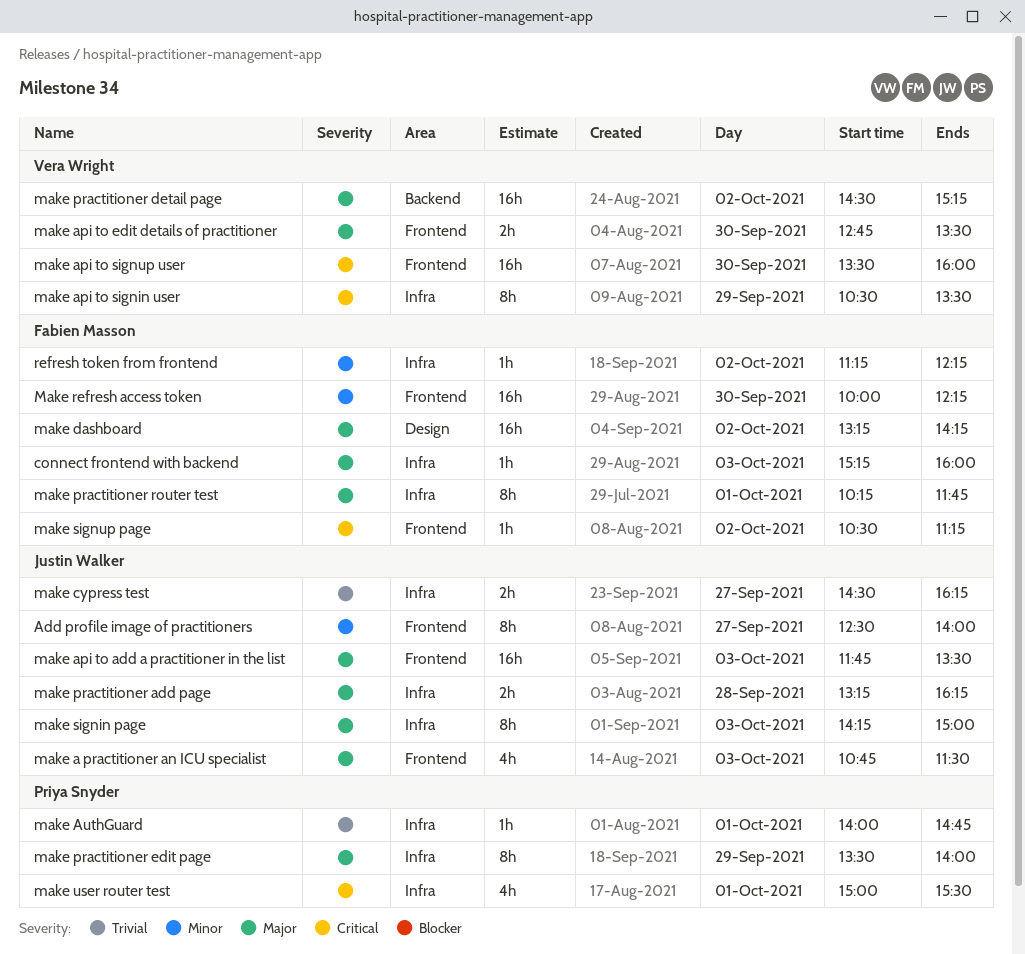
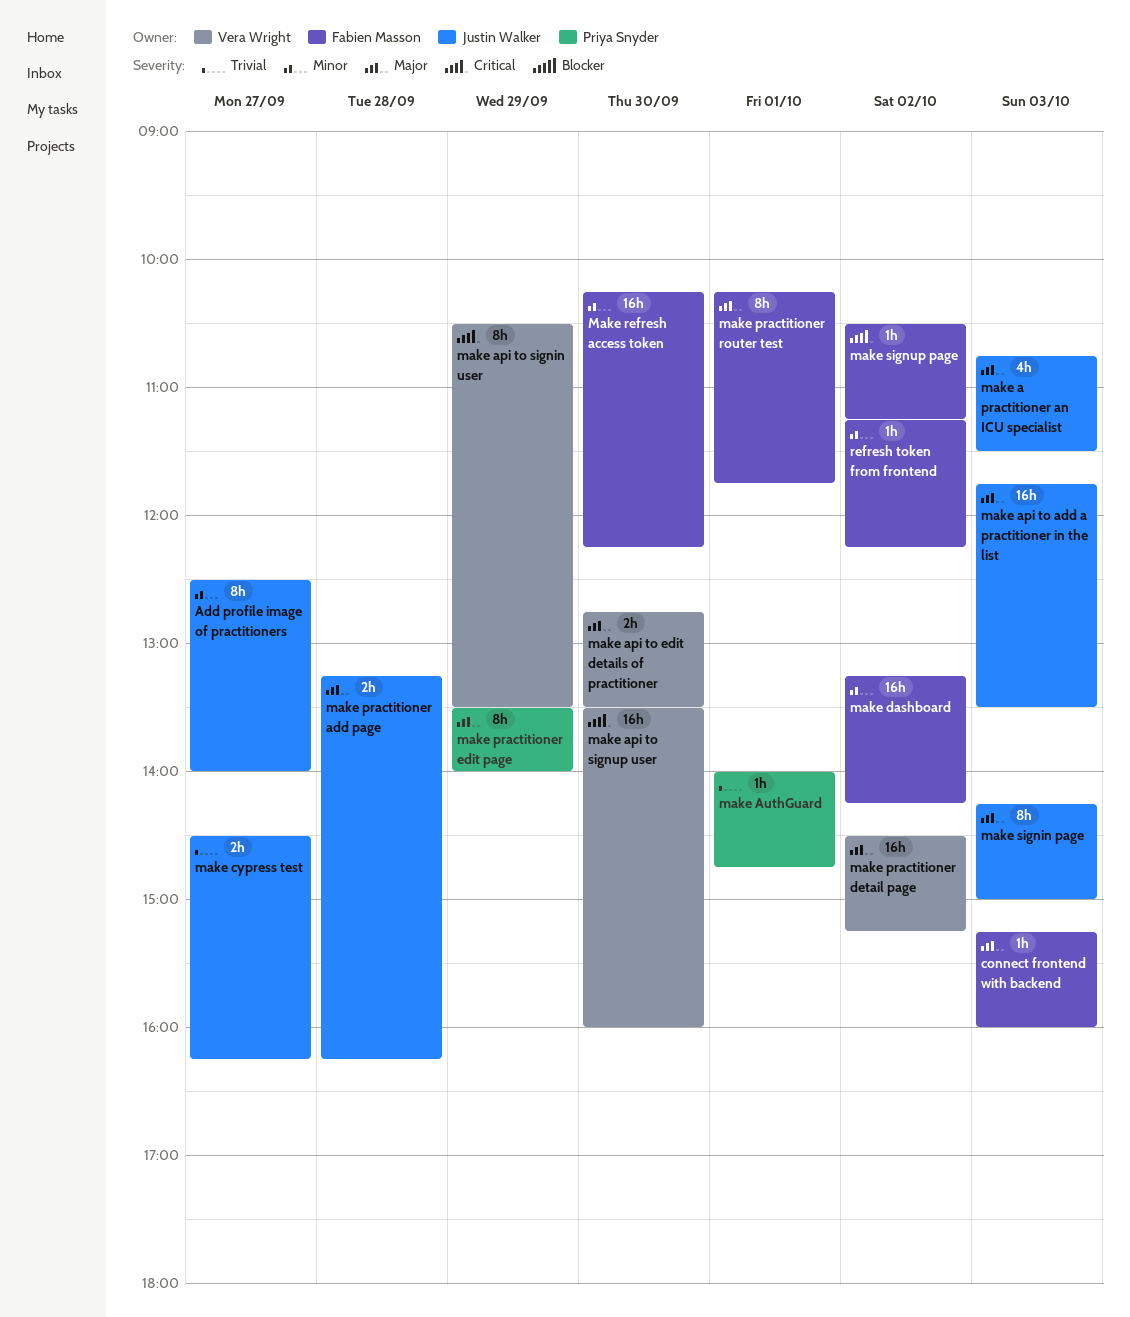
make dashboard, priority: Major -> Minor
Make refresh access token, begins: 10:00 -> 10:15
make user router test: present -> none

